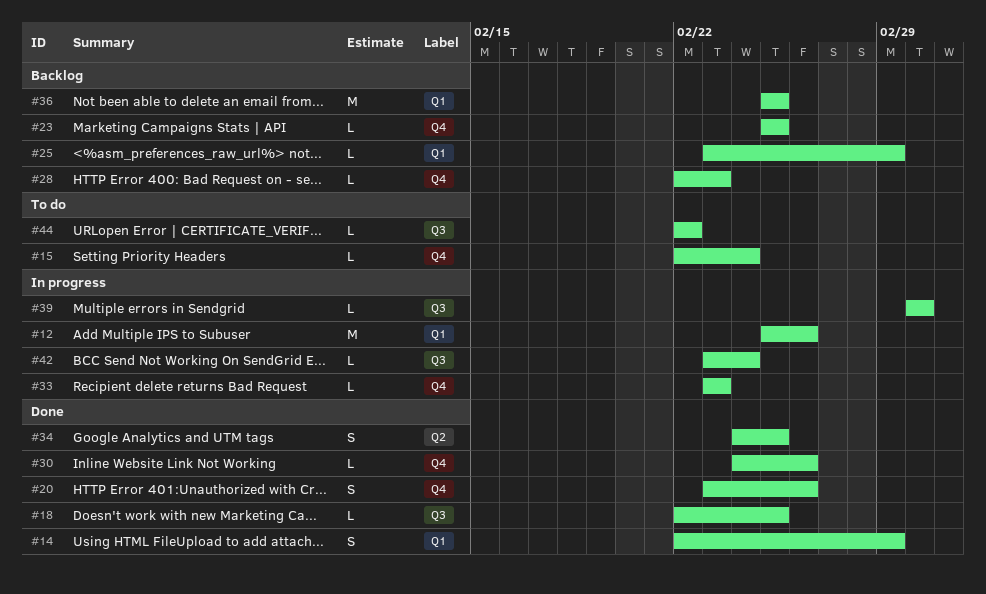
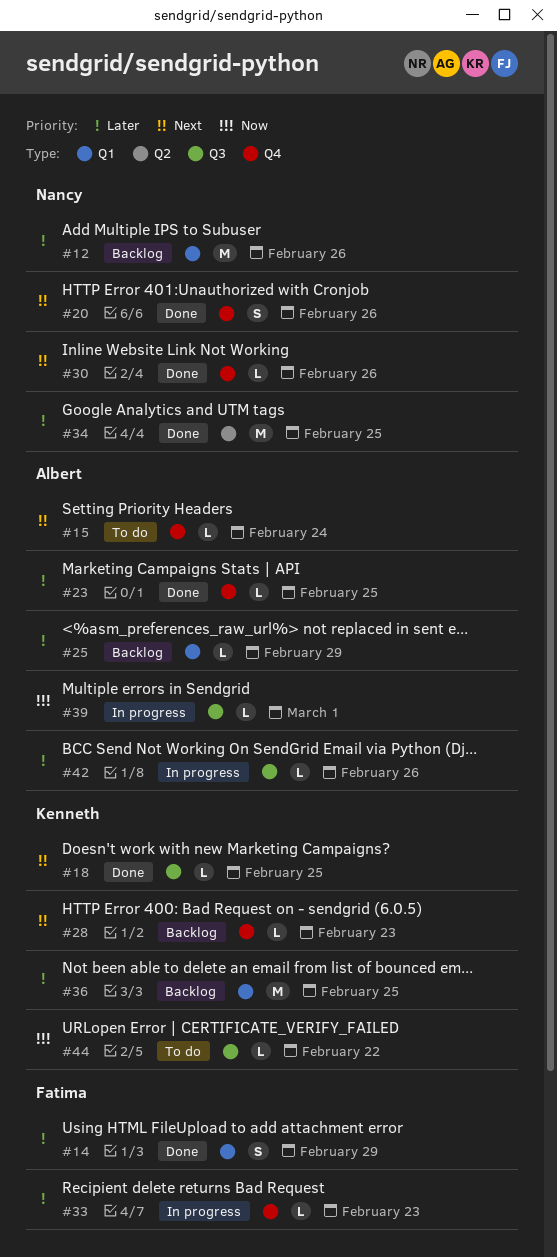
#12, status: In progress -> Backlog
#23, status: Backlog -> Done
#34, estimate: S -> M
#42, due: Feb 24 -> Feb 26

